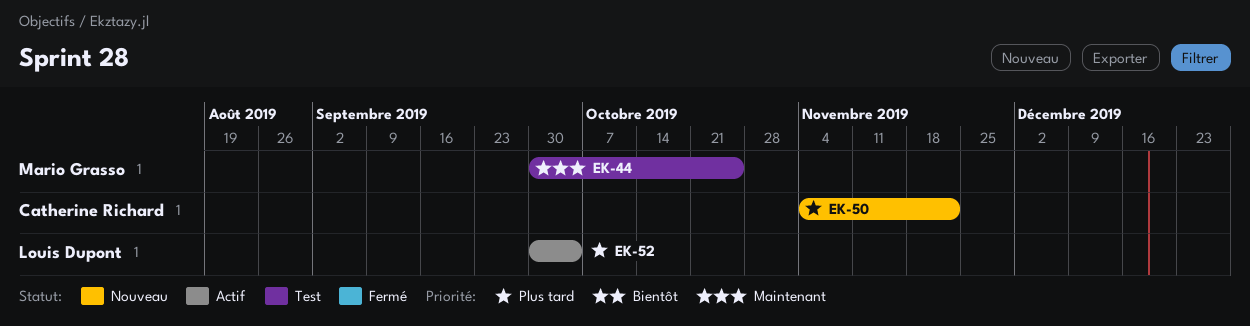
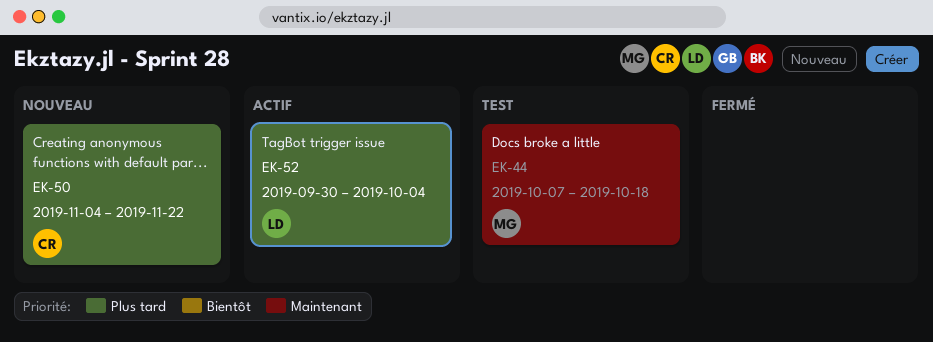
EK-44, start: Sep 30 -> Oct 7
EK-44, due: Oct 25 -> Oct 18

